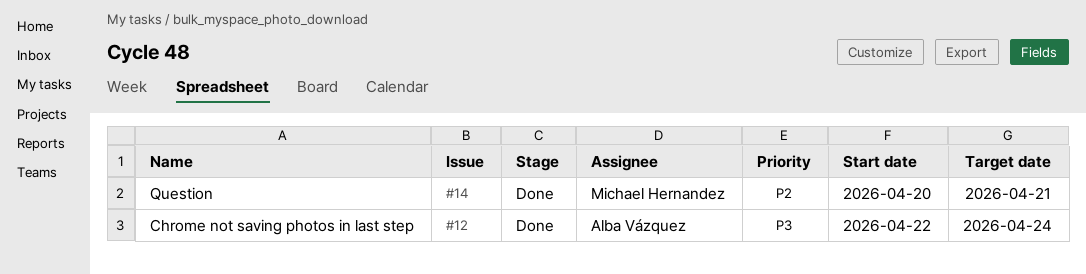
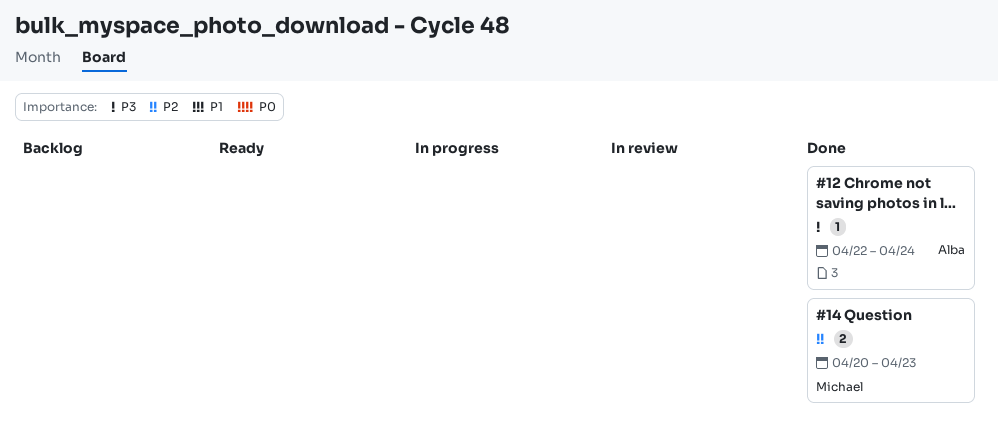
#14, due: Apr 21 -> Apr 23

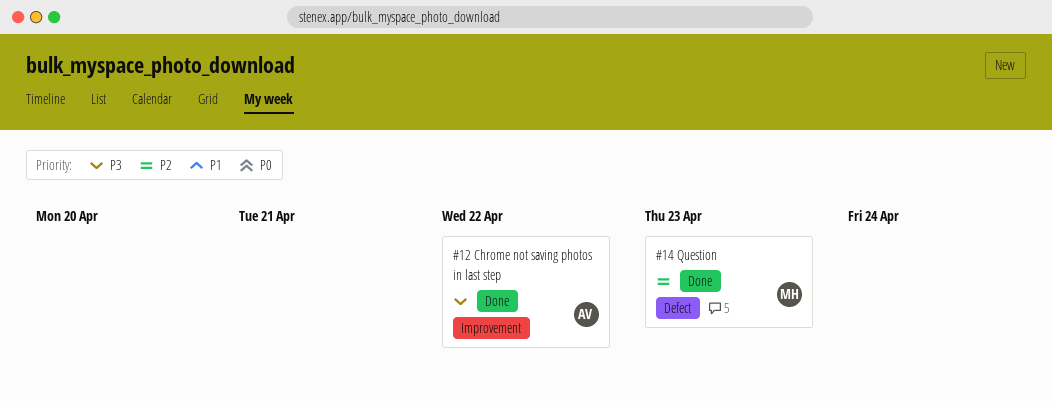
#12, due: Apr 24 -> Apr 22

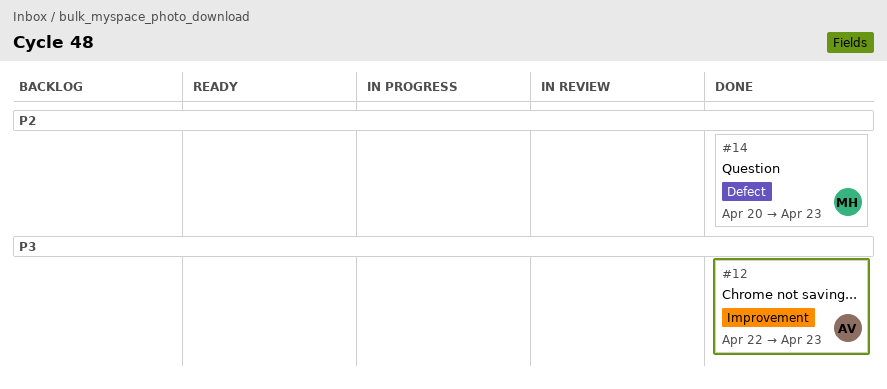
#12, due: Apr 22 -> Apr 23

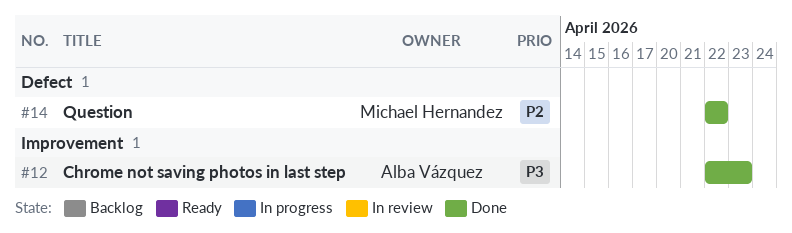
#14, start: Apr 20 -> Apr 22
#14, due: Apr 23 -> Apr 22

